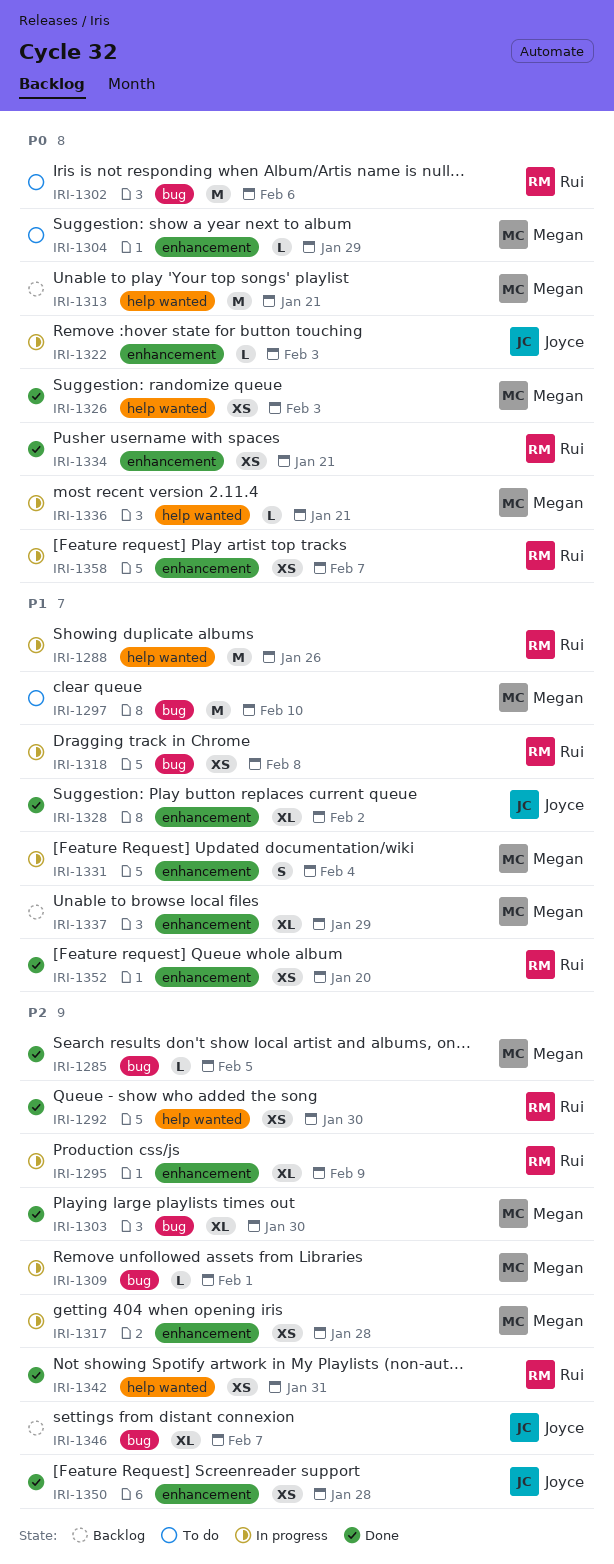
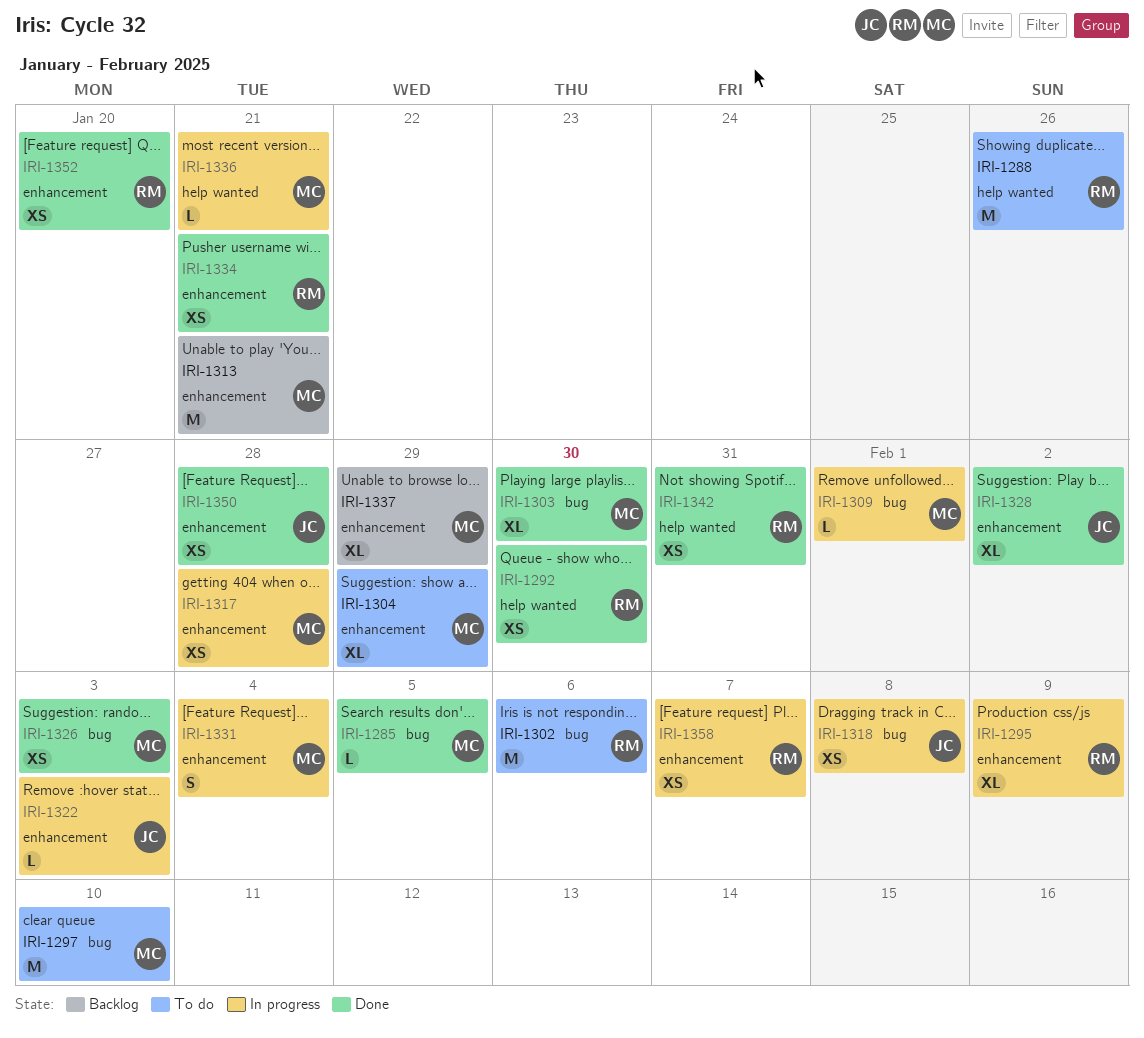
IRI-1288, status: In progress -> To do
IRI-1304, estimate: L -> XL
IRI-1313, label: help wanted -> enhancement
IRI-1318, owner: Rui -> Joyce
IRI-1326, label: help wanted -> bug
IRI-1346: present -> none

